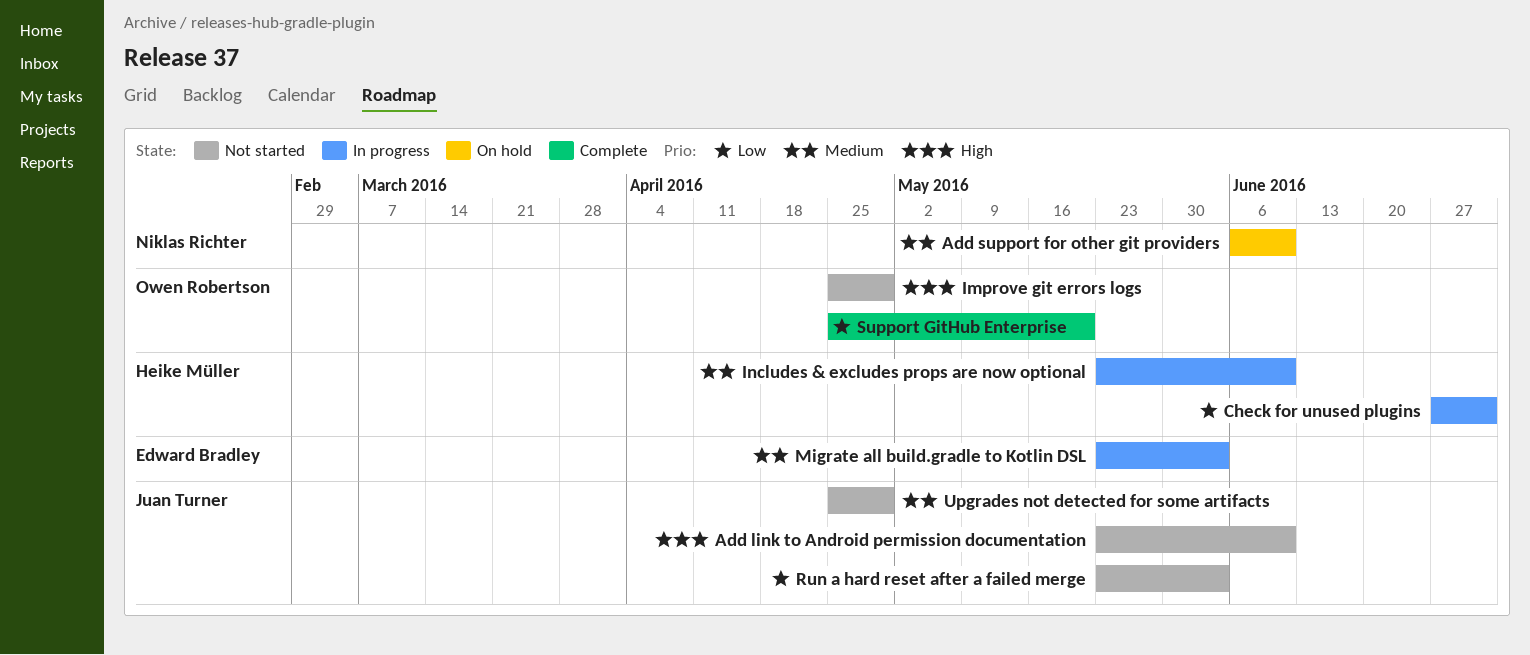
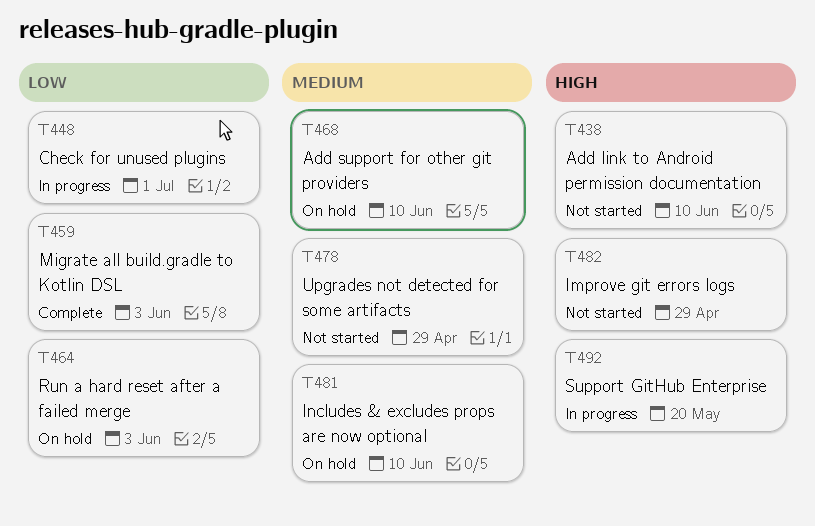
Includes & excludes props are now optional, status: In progress -> On hold
Migrate all build.gradle to Kotlin DSL, status: In progress -> Complete
Migrate all build.gradle to Kotlin DSL, priority: Medium -> Low
Run a hard reset after a failed merge, status: Not started -> On hold
Support GitHub Enterprise, status: Complete -> In progress
Support GitHub Enterprise, priority: Low -> High

